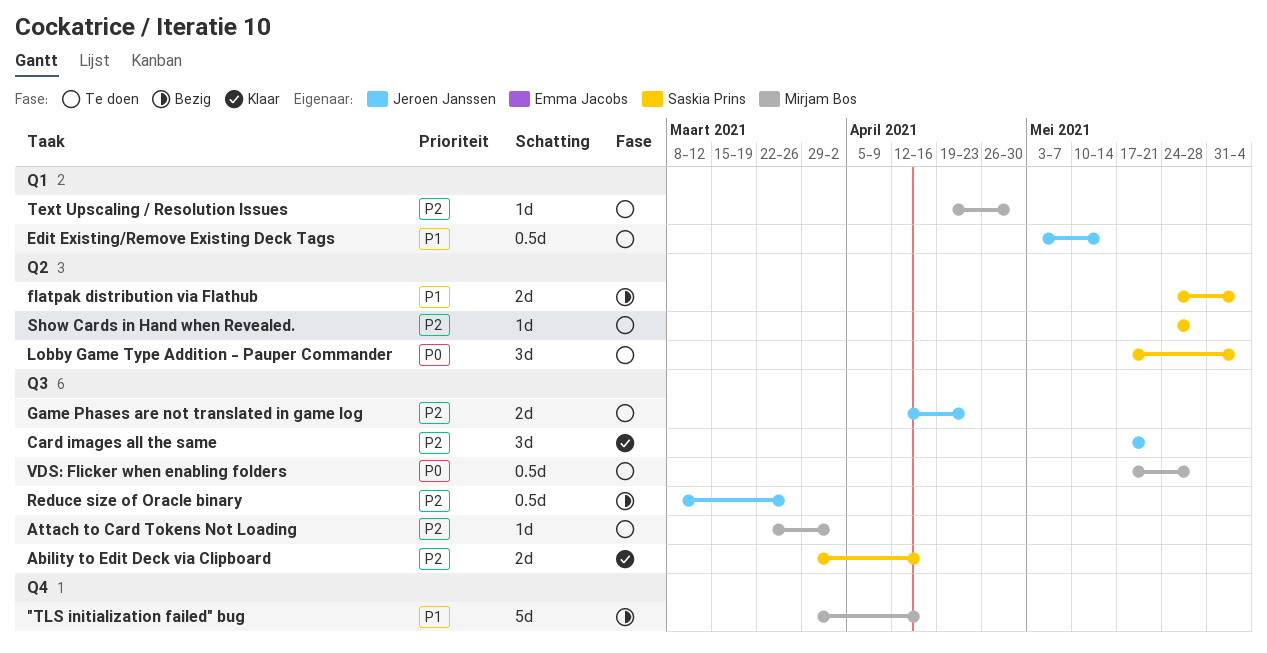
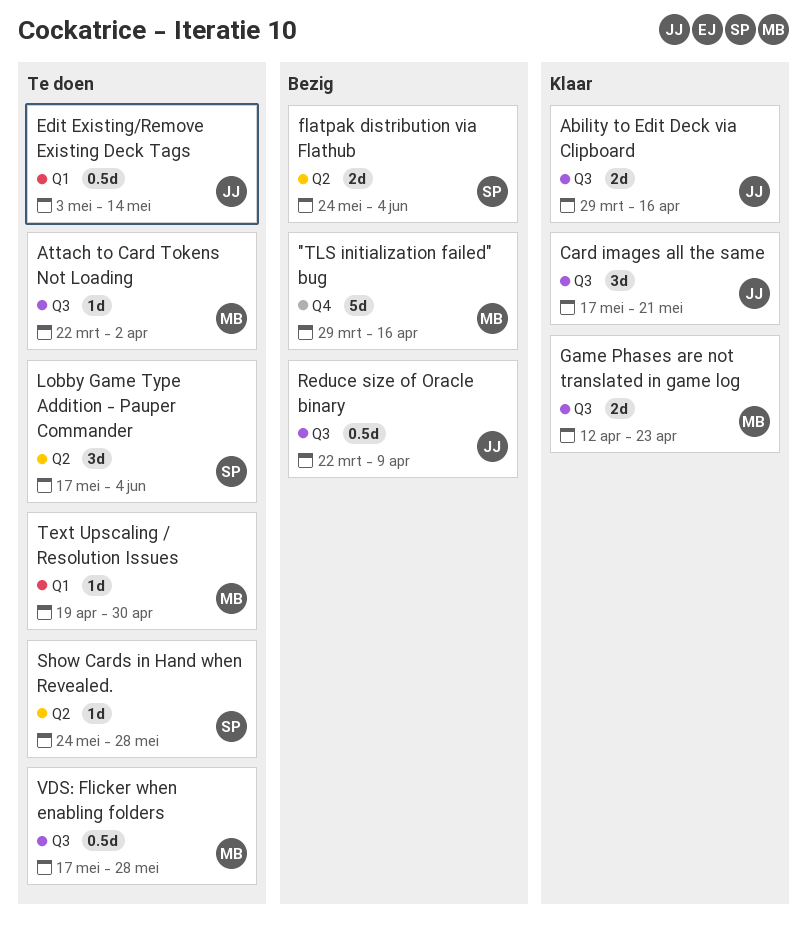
Ability to Edit Deck via Clipboard, owner: Saskia Prins -> Jeroen Janssen
Game Phases are not translated in game log, status: Te doen -> Klaar
Game Phases are not translated in game log, owner: Jeroen Janssen -> Mirjam Bos
Reduce size of Oracle binary, start: Mar 8 -> Mar 22
Reduce size of Oracle binary, due: Mar 26 -> Apr 9

